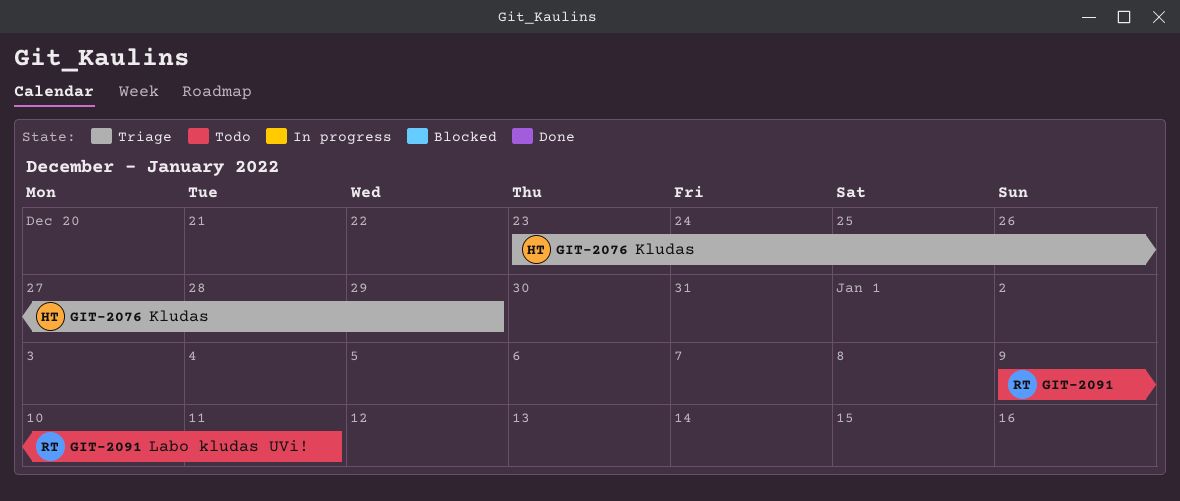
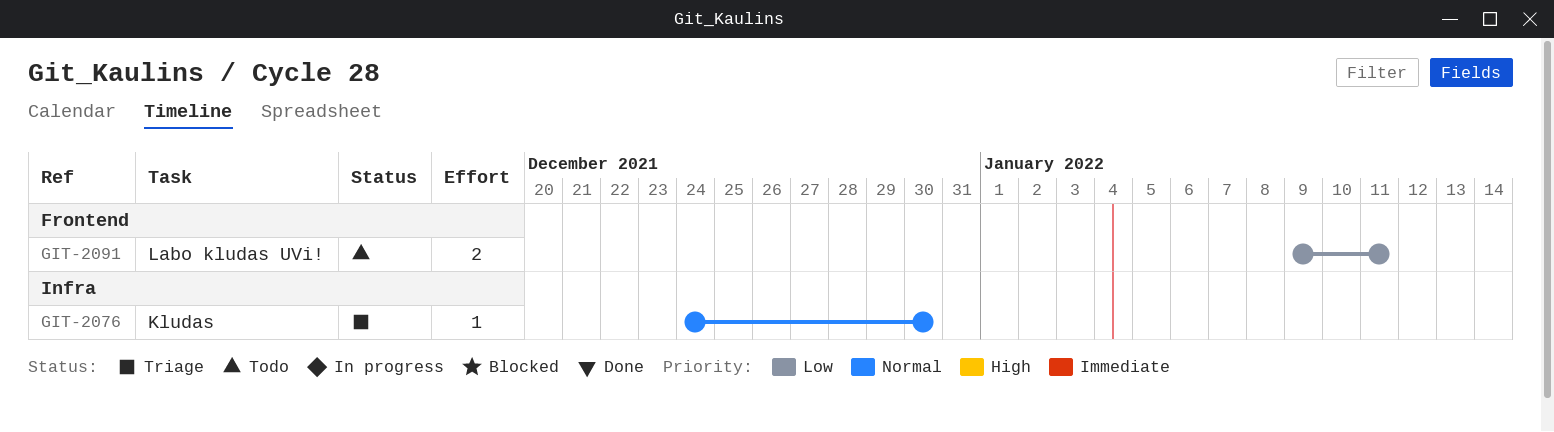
GIT-2076, start: Dec 23 -> Dec 24
GIT-2076, due: Dec 29 -> Dec 30

